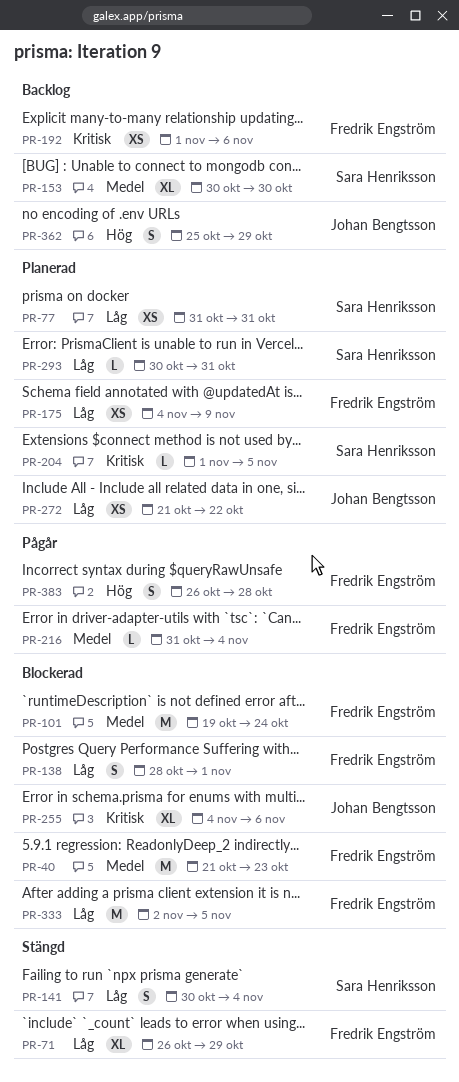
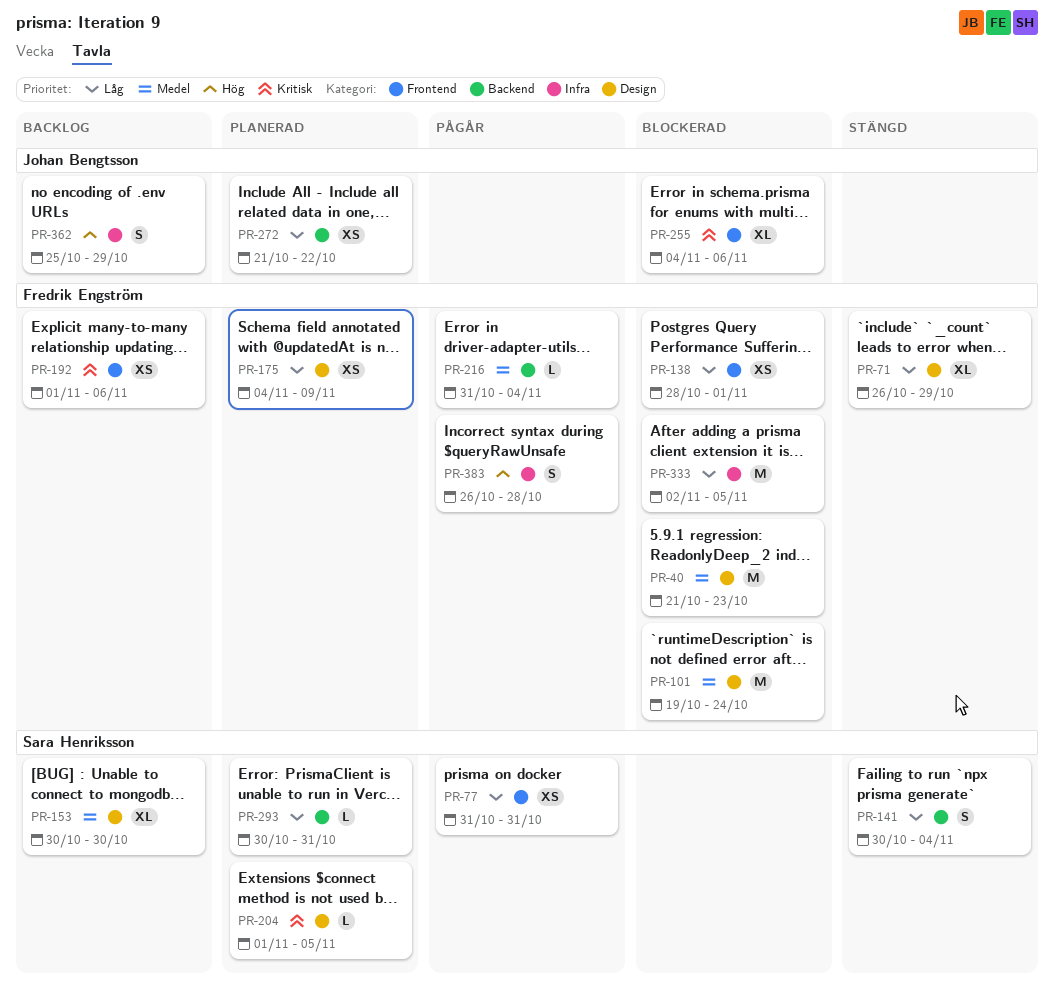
PR-77, status: Planerad -> Pågår
PR-138, estimate: S -> XS

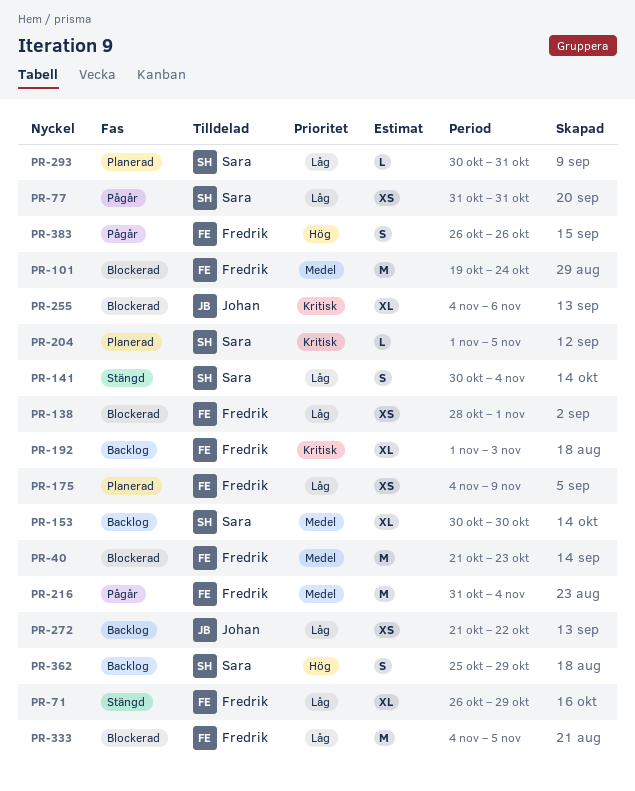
PR-192, estimate: XS -> XL
PR-192, due: Nov 6 -> Nov 3
PR-216, estimate: L -> M
PR-272, status: Planerad -> Backlog
PR-333, start: Nov 2 -> Nov 4
PR-362, owner: Johan Bengtsson -> Sara Henriksson
PR-383, due: Oct 28 -> Oct 26

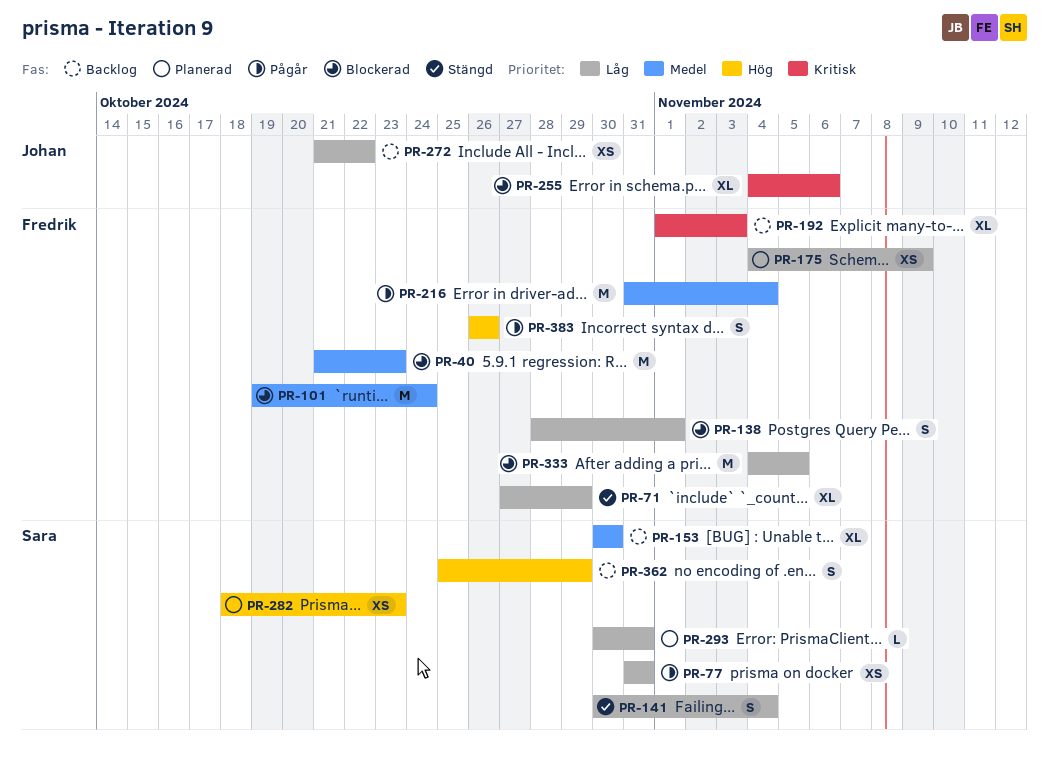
PR-71, start: Oct 26 -> Oct 27
PR-138, estimate: XS -> S
PR-204: present -> none
PR-282: none -> present

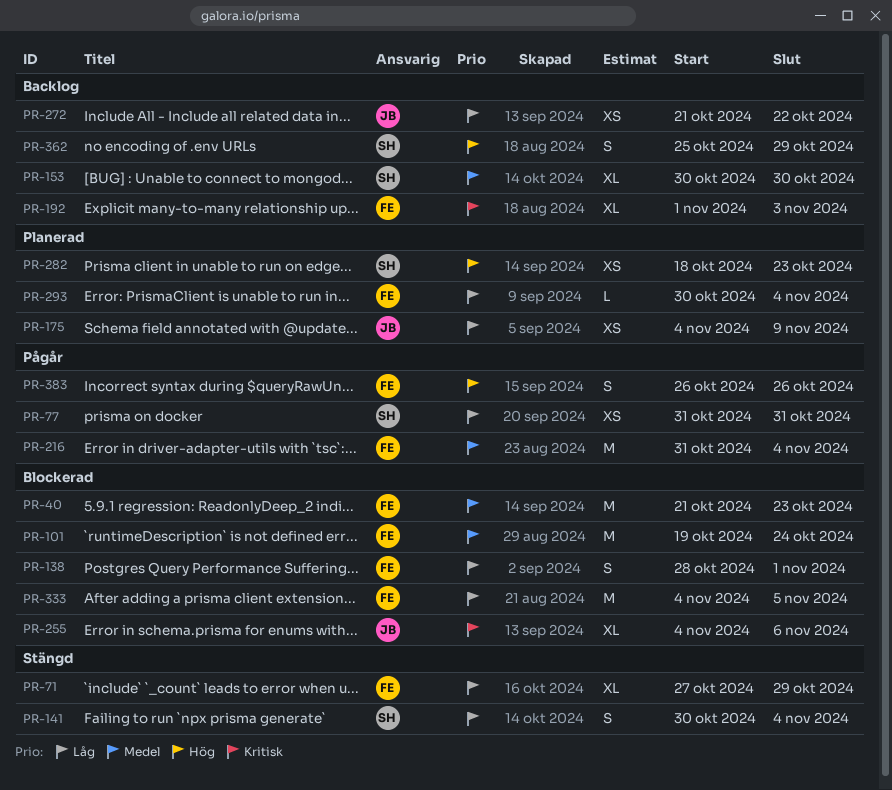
PR-175, owner: Fredrik -> Johan
PR-293, owner: Sara -> Fredrik
PR-293, due: Oct 31 -> Nov 4

